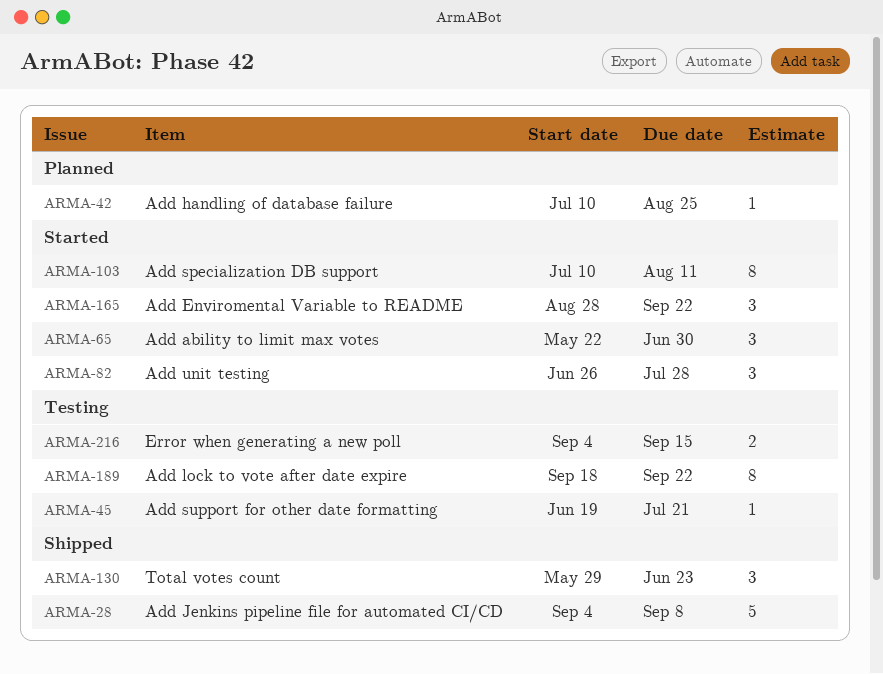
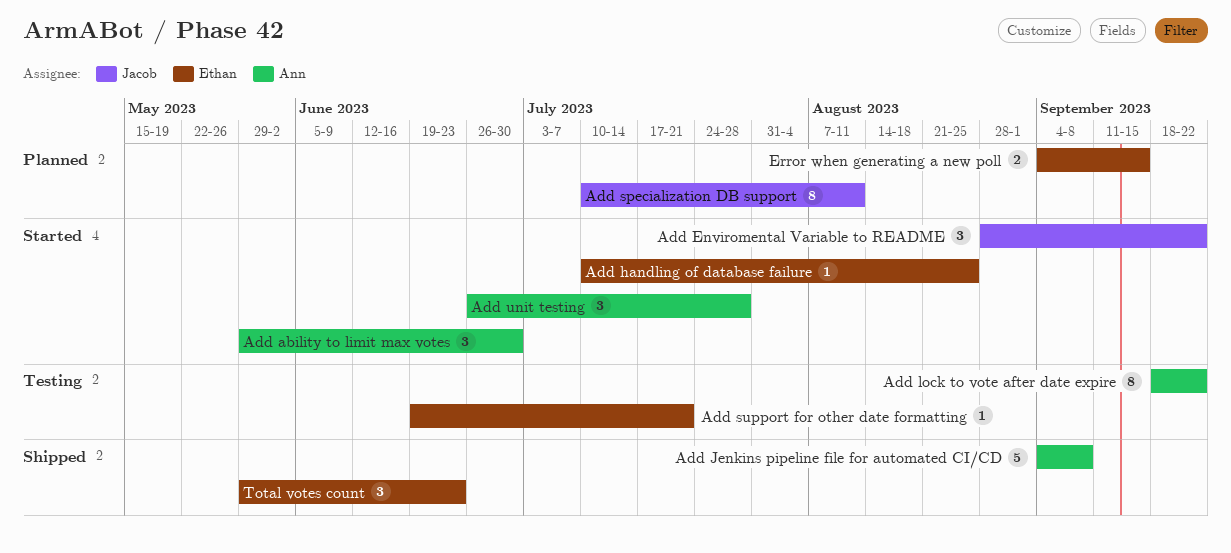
Add ability to limit max votes, start: May 22 -> May 29
Add handling of database failure, status: Planned -> Started
Add specialization DB support, status: Started -> Planned
Error when generating a new poll, status: Testing -> Planned

